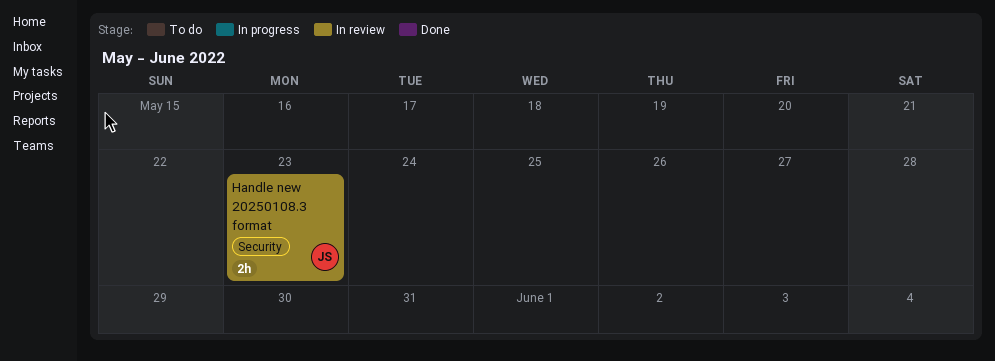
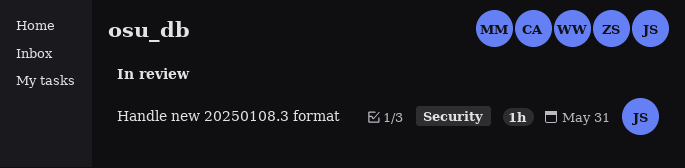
Handle new 20250108.3 format, estimate: 2h -> 1h
Handle new 20250108.3 format, due: May 23 -> May 31

